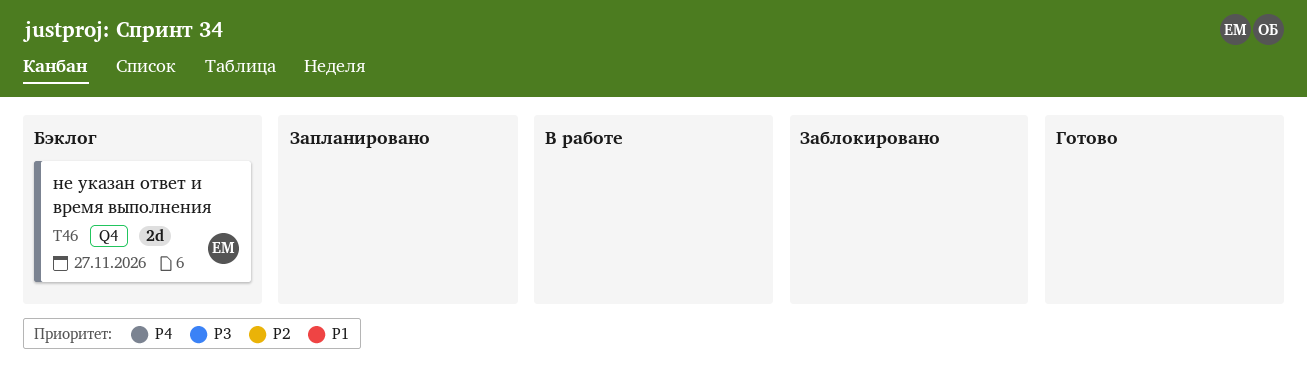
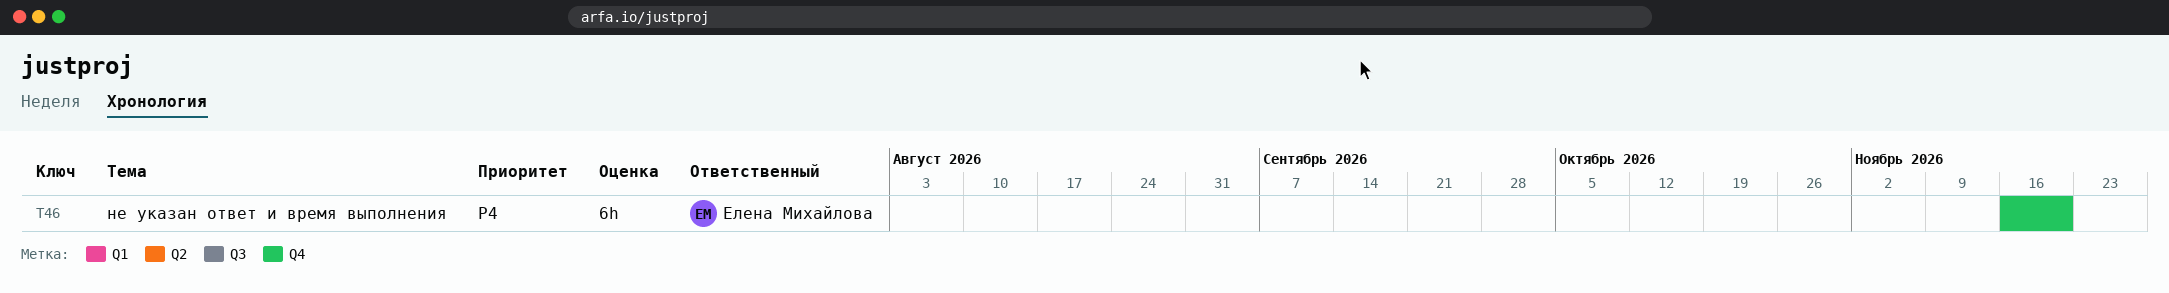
T46, estimate: 2d -> 6h
T46, due: Nov 27 -> Nov 20

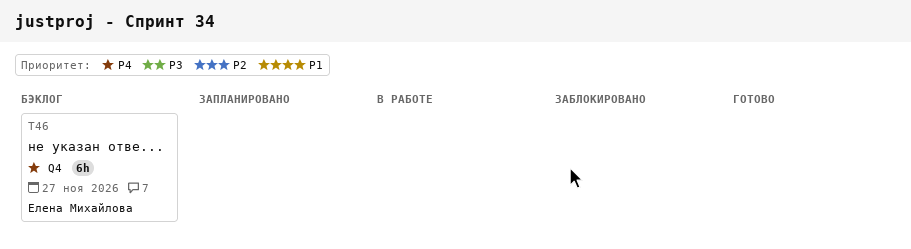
T46, due: Nov 20 -> Nov 27

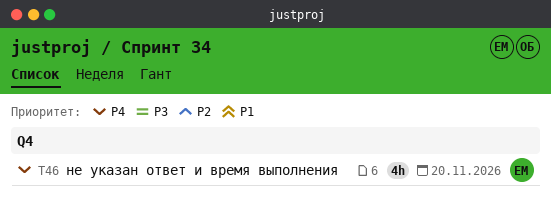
T46, estimate: 6h -> 4h
T46, due: Nov 27 -> Nov 20

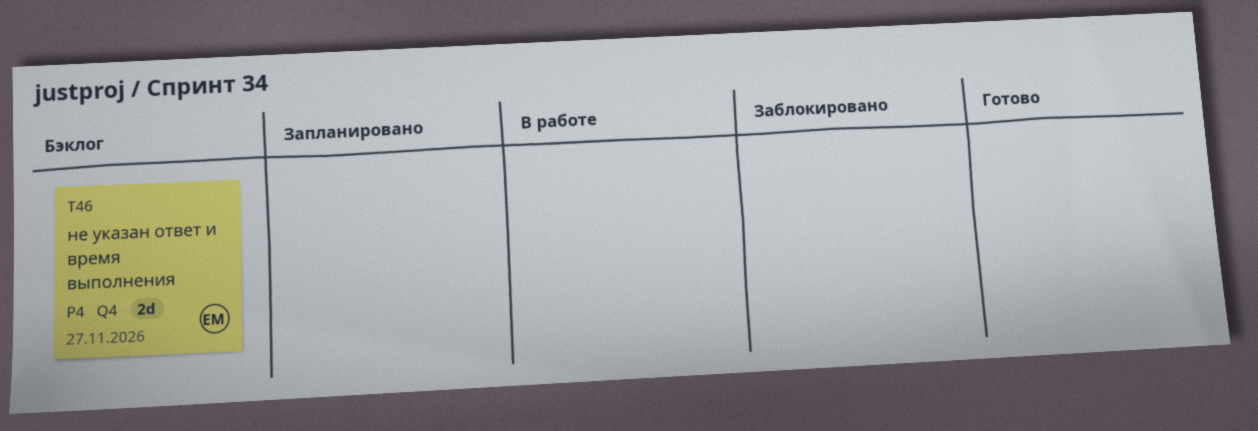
T46, estimate: 4h -> 2d
T46, due: Nov 20 -> Nov 27

